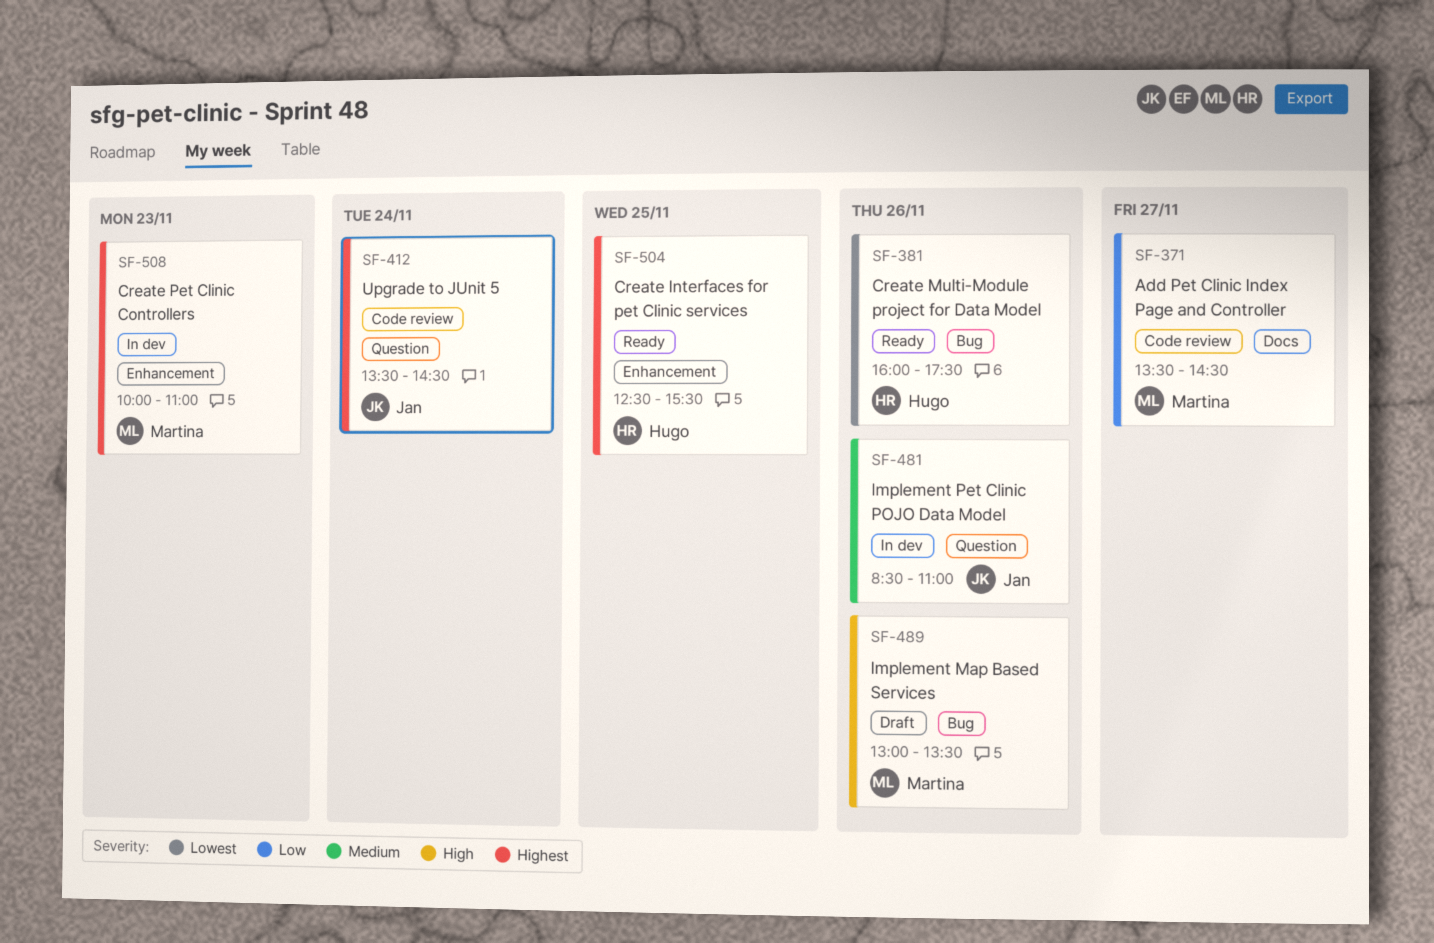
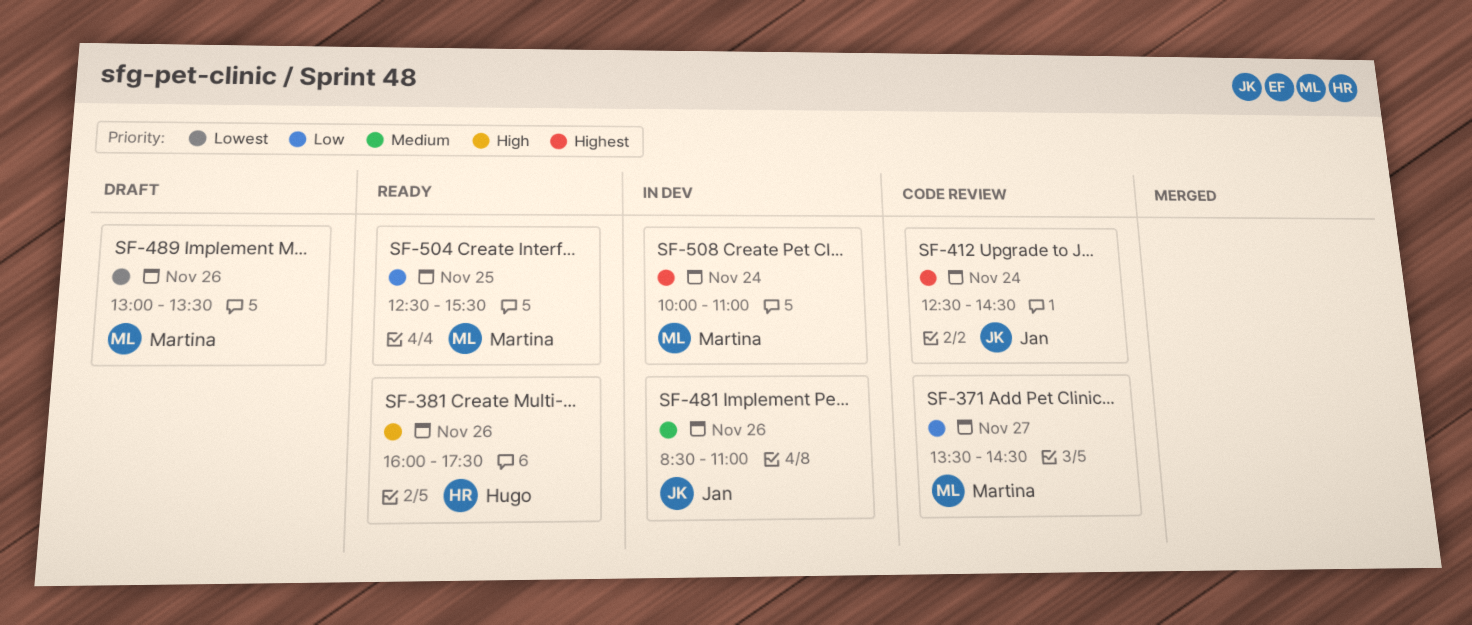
SF-381, priority: Lowest -> High
SF-412, begins: 13:30 -> 12:30
SF-489, priority: High -> Lowest
SF-504, owner: Hugo -> Martina
SF-504, priority: Highest -> Low
SF-508, day: Nov 23 -> Nov 24

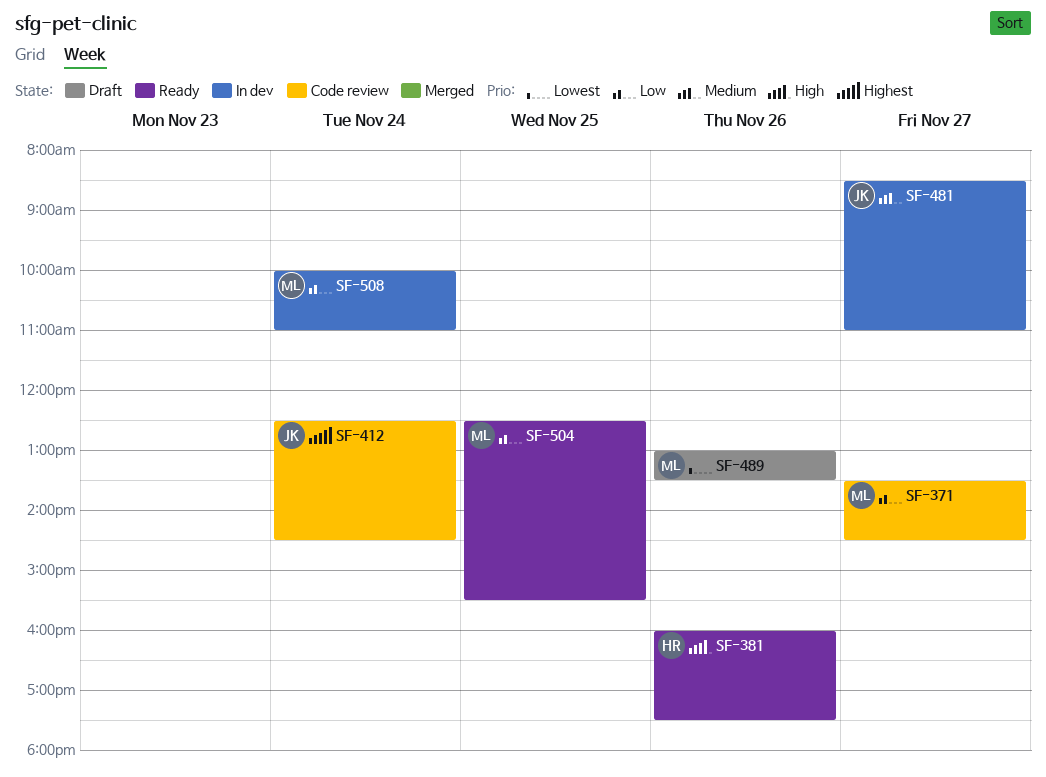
SF-481, day: Nov 26 -> Nov 27
SF-508, priority: Highest -> Low

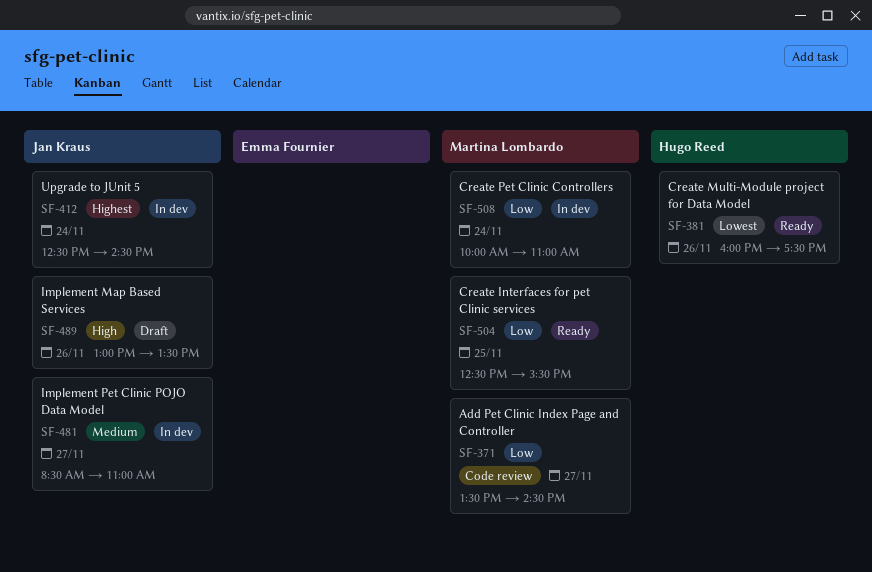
SF-381, priority: High -> Lowest
SF-412, status: Code review -> In dev
SF-489, owner: Martina Lombardo -> Jan Kraus
SF-489, priority: Lowest -> High

